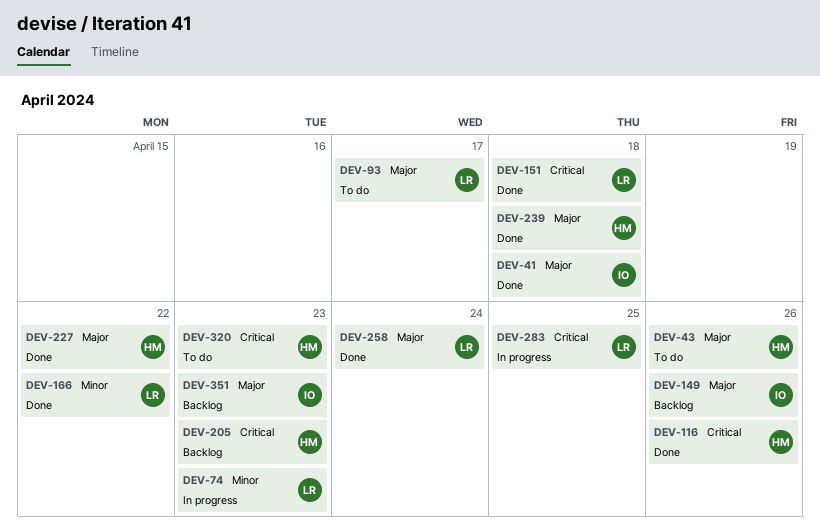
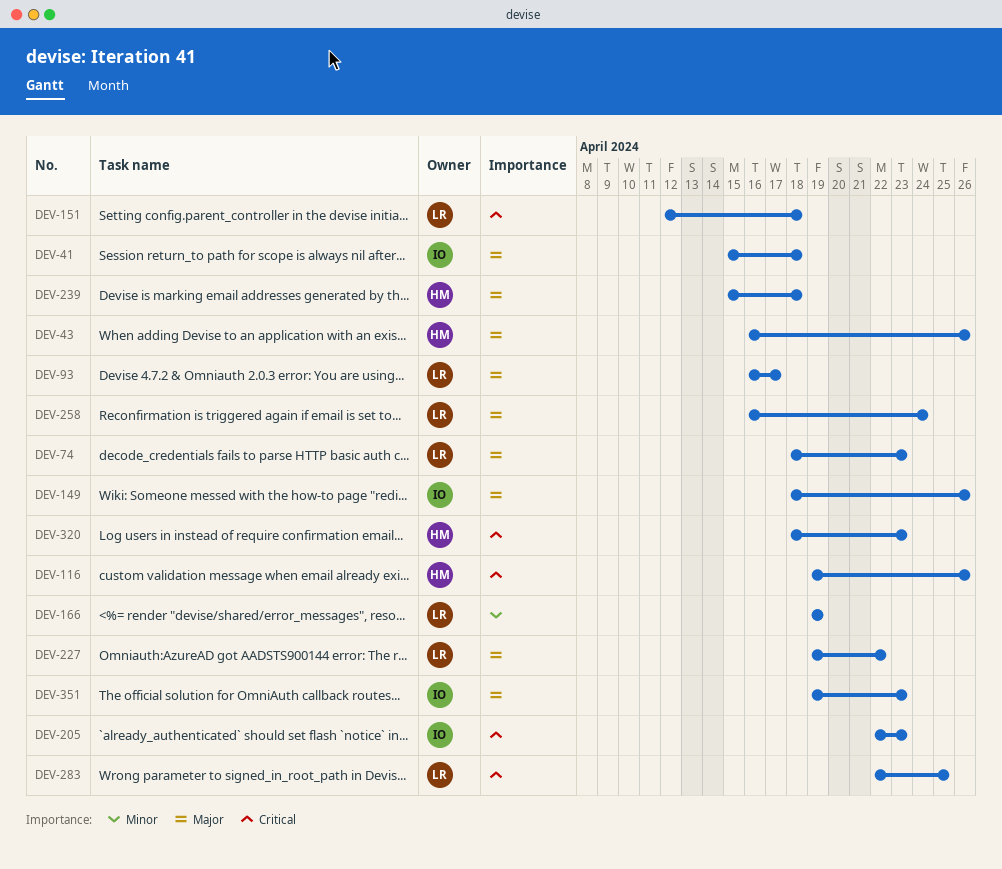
DEV-74, priority: Minor -> Major
DEV-166, due: Apr 22 -> Apr 19
DEV-205, owner: HM -> IO
DEV-227, owner: HM -> LR

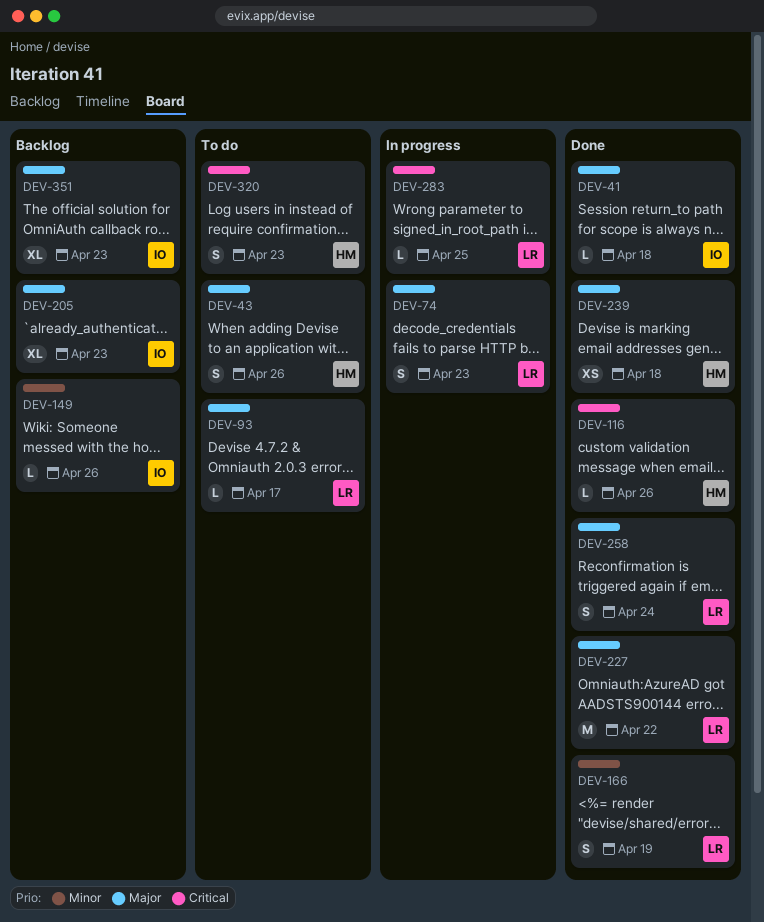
DEV-149, priority: Major -> Minor
DEV-151: present -> none
DEV-205, priority: Critical -> Major

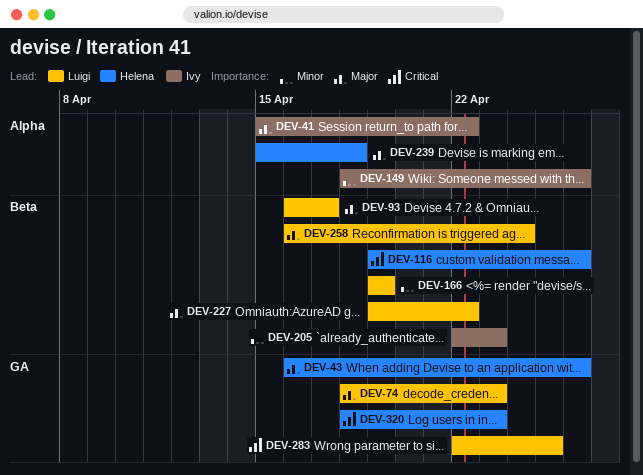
DEV-41, due: Apr 18 -> Apr 22
DEV-205, priority: Major -> Minor
DEV-351: present -> none

